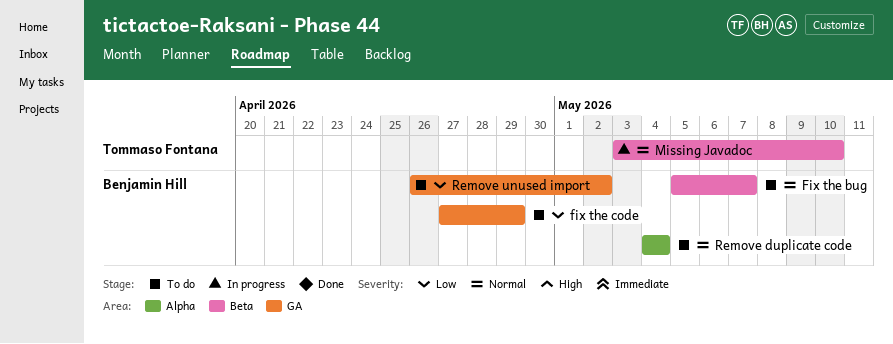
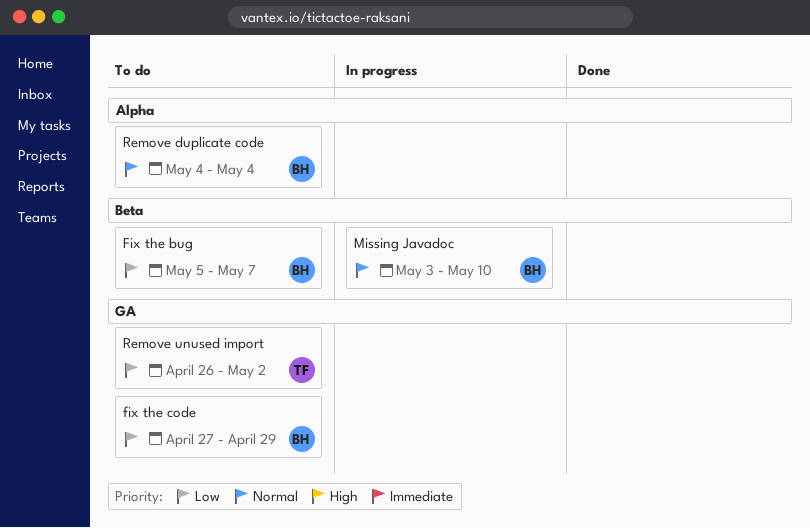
Fix the bug, priority: Normal -> Low
Missing Javadoc, owner: Tommaso Fontana -> Benjamin Hill
Remove unused import, owner: Benjamin Hill -> Tommaso Fontana

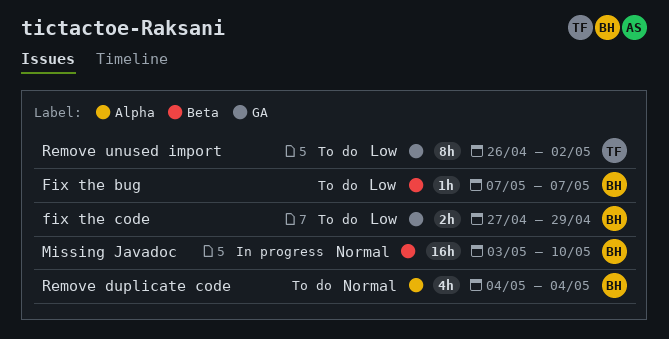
Fix the bug, start: May 5 -> May 7

